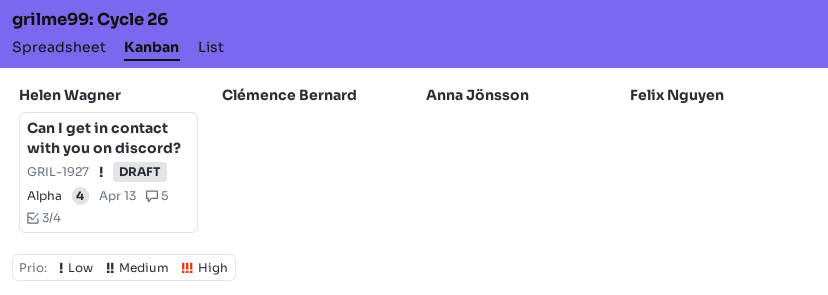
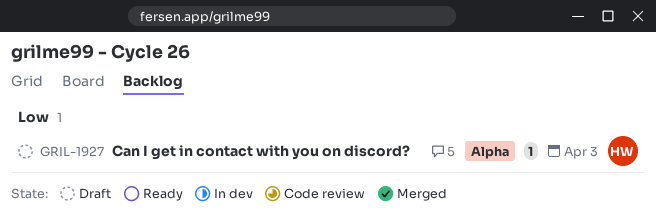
GRIL-1927, estimate: 4 -> 1
GRIL-1927, due: Apr 13 -> Apr 3

